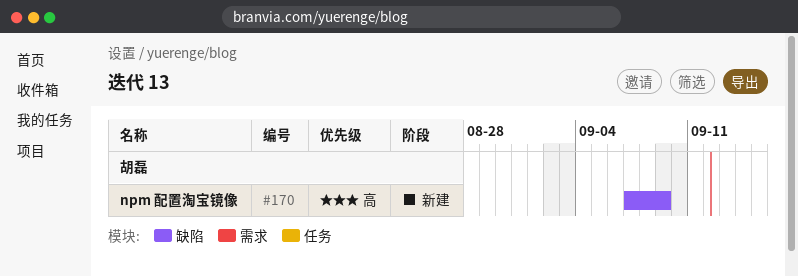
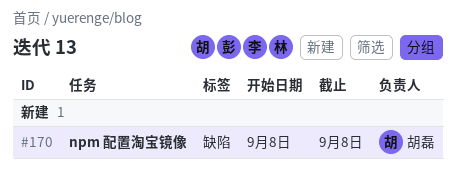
#170, start: Sep 7 -> Sep 8
#170, due: Sep 9 -> Sep 8

